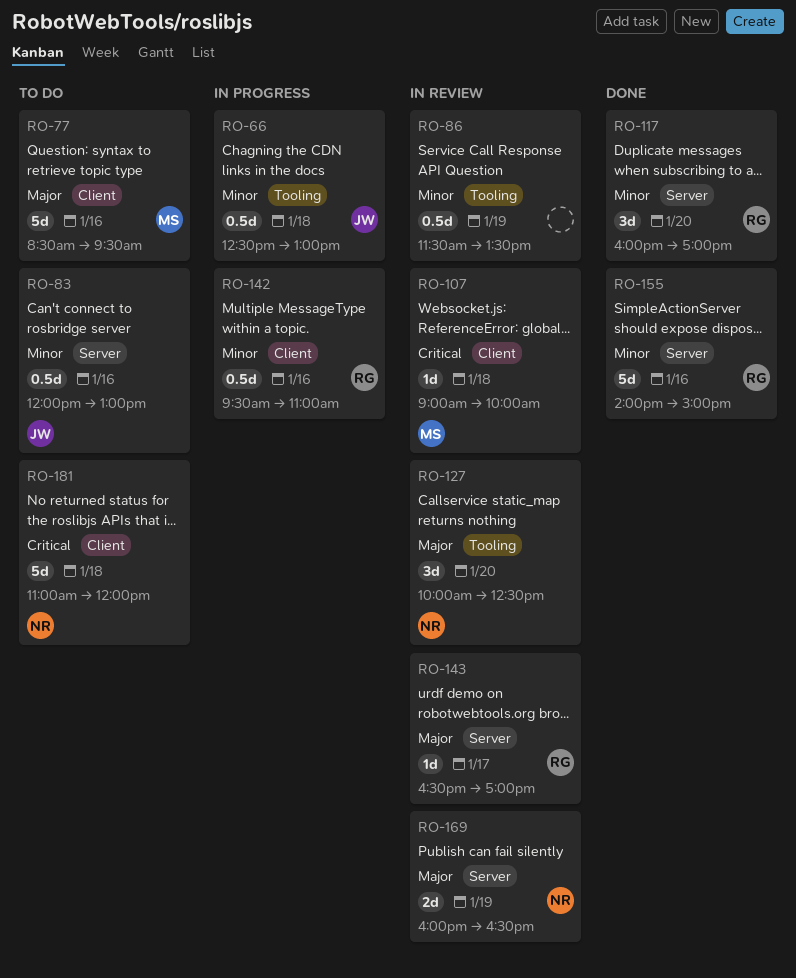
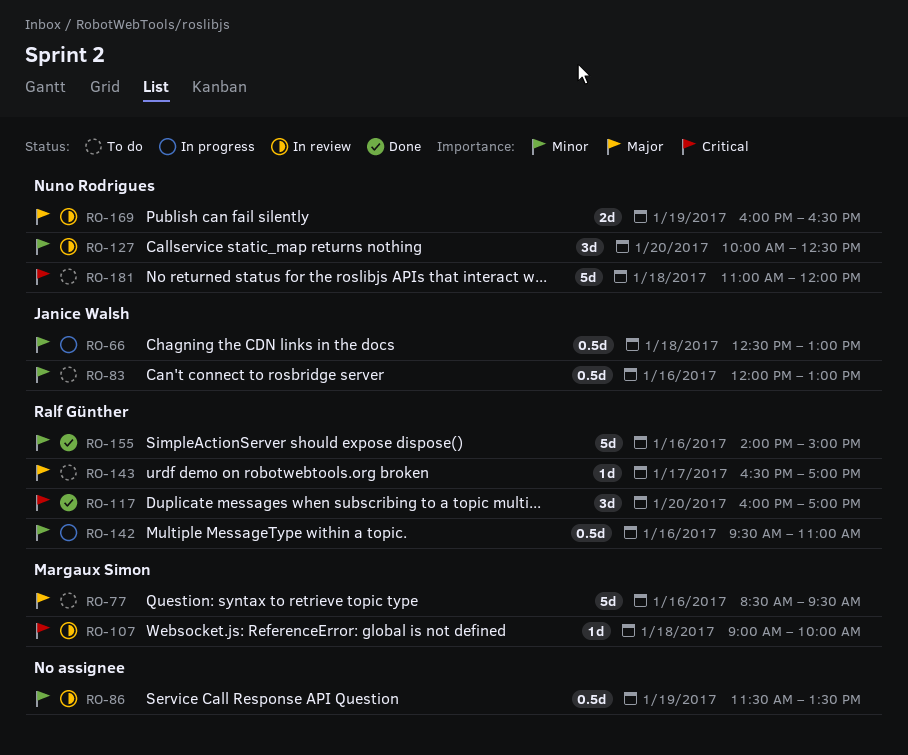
RO-117, priority: Minor -> Critical
RO-127, priority: Major -> Minor
RO-143, status: In review -> To do

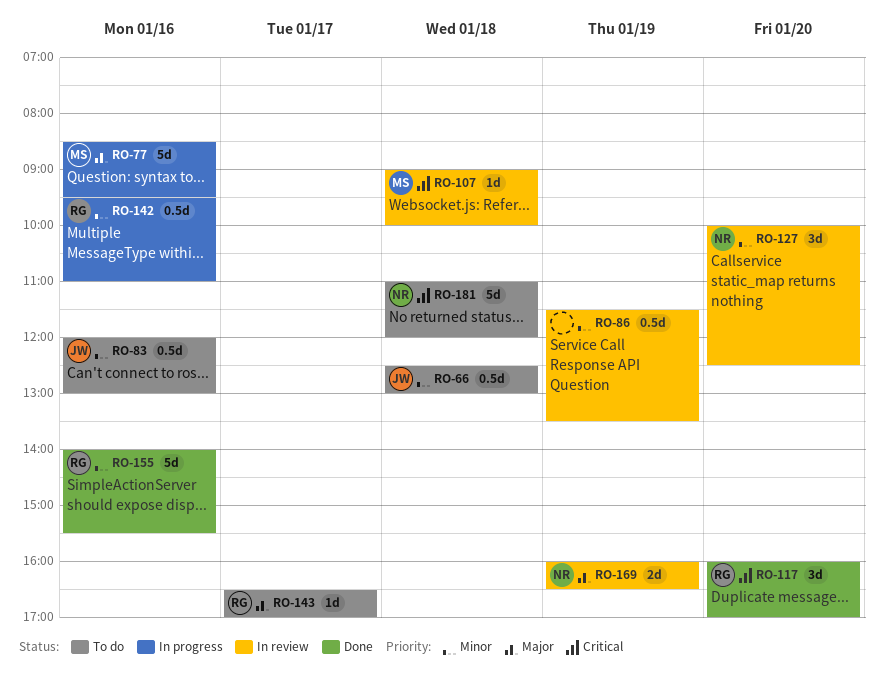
RO-66, status: In progress -> To do
RO-77, status: To do -> In progress
RO-155, ends: 15:00 -> 15:30

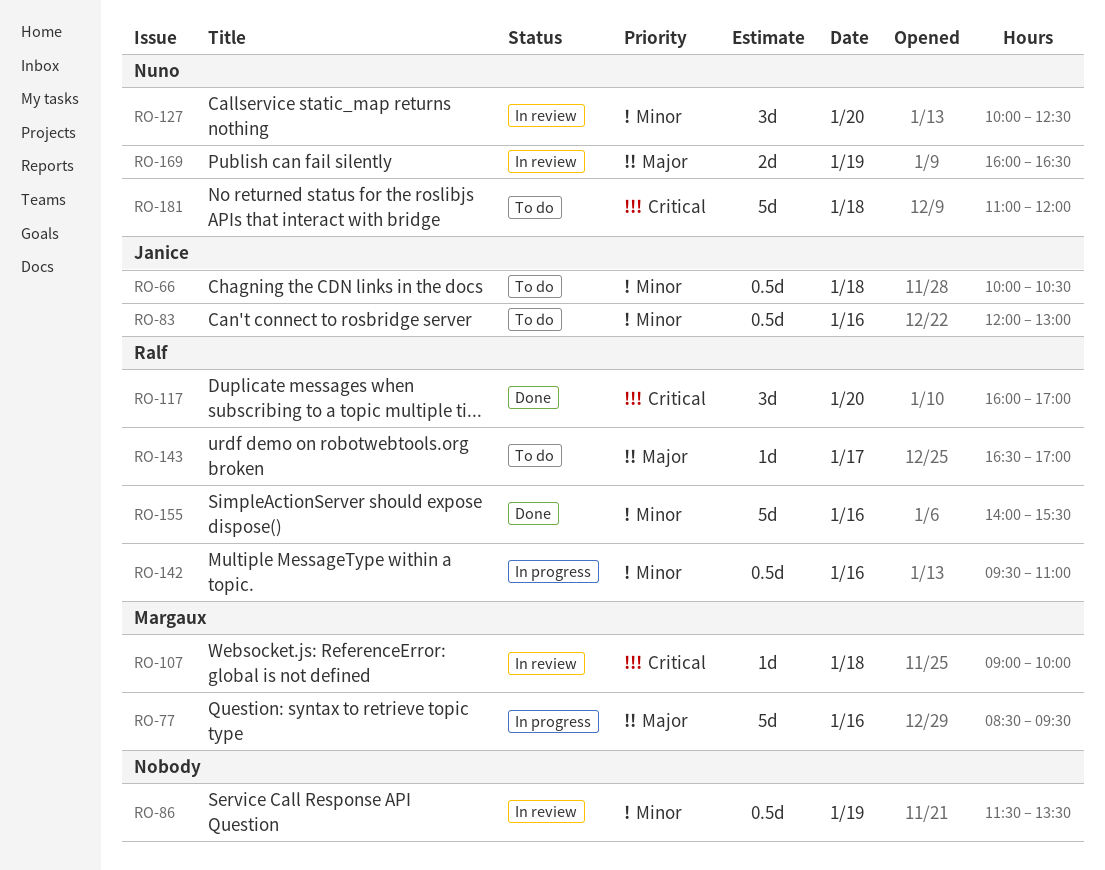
RO-66, begins: 12:30 -> 10:00
RO-66, ends: 13:00 -> 10:30

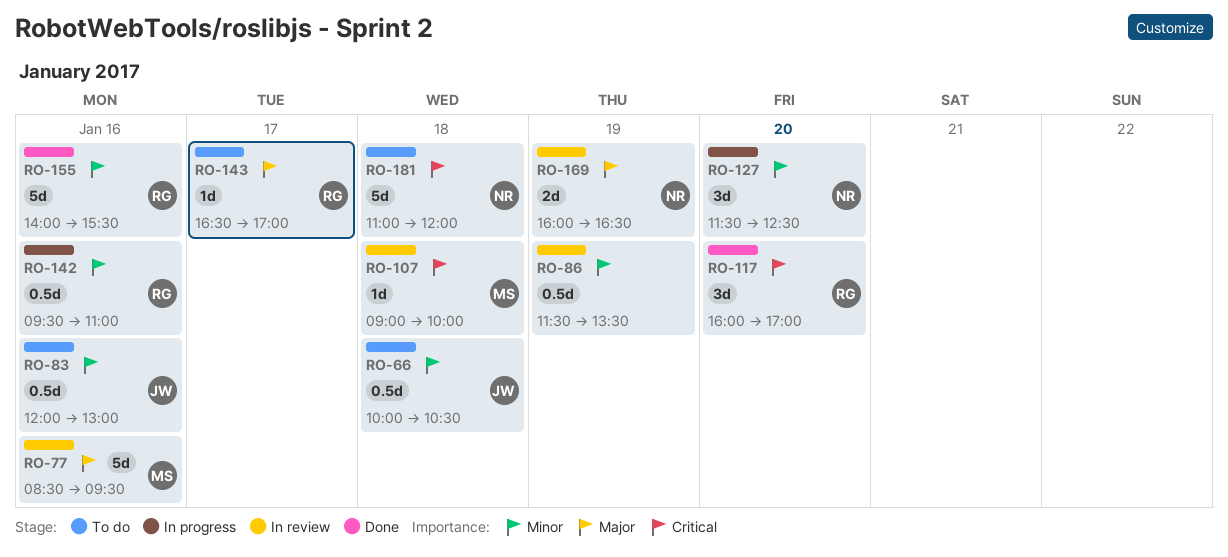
RO-77, status: In progress -> In review
RO-127, status: In review -> In progress
RO-127, begins: 10:00 -> 11:30

